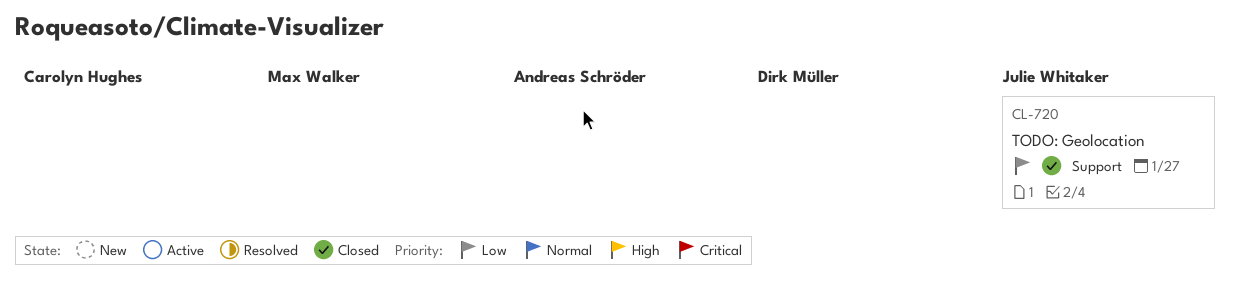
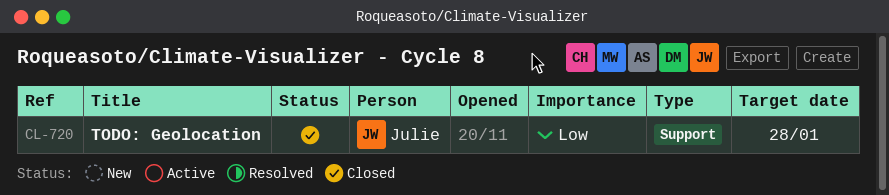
CL-720, due: Jan 27 -> Jan 28

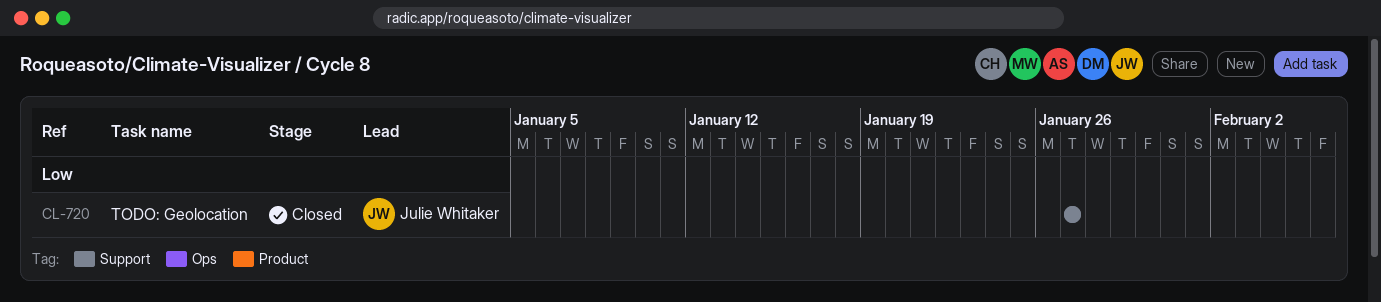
CL-720, due: Jan 28 -> Jan 27

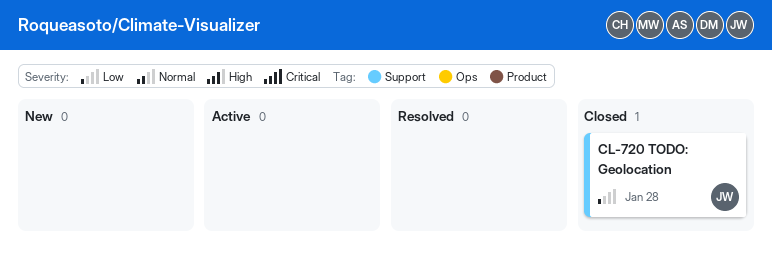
CL-720, due: Jan 27 -> Jan 28

